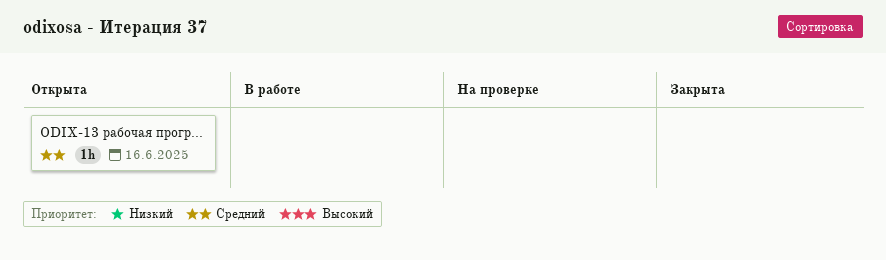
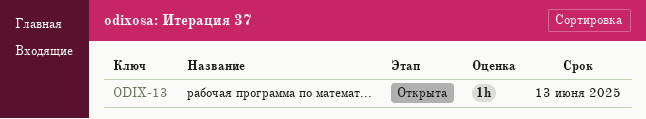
ODIX-13, due: Jun 16 -> Jun 13

